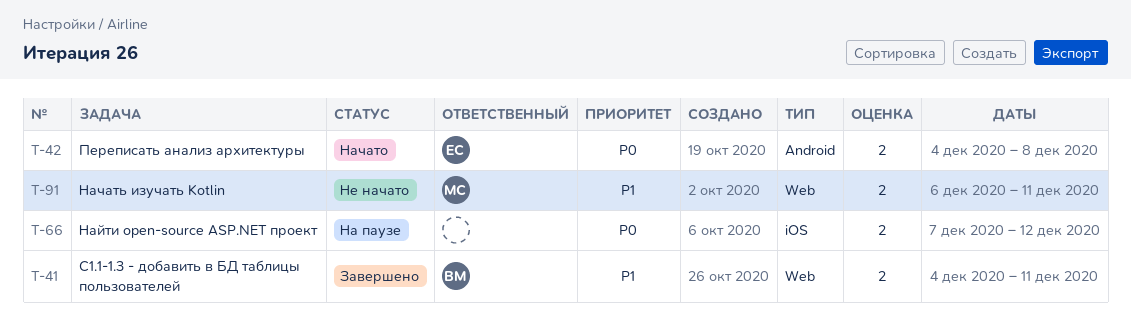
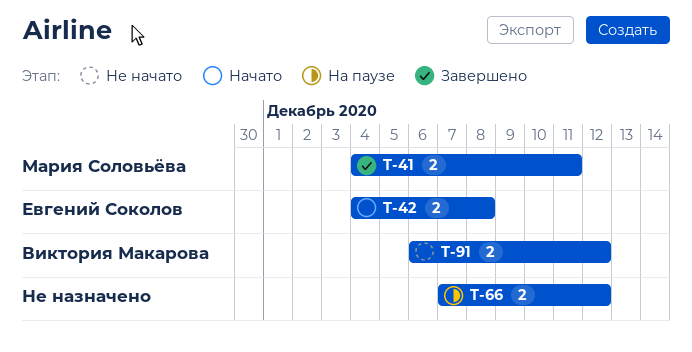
T-41, owner: Виктория Макарова -> Мария Соловьёва
T-91, owner: Мария Соловьёва -> Виктория Макарова
T-91, due: Dec 11 -> Dec 12

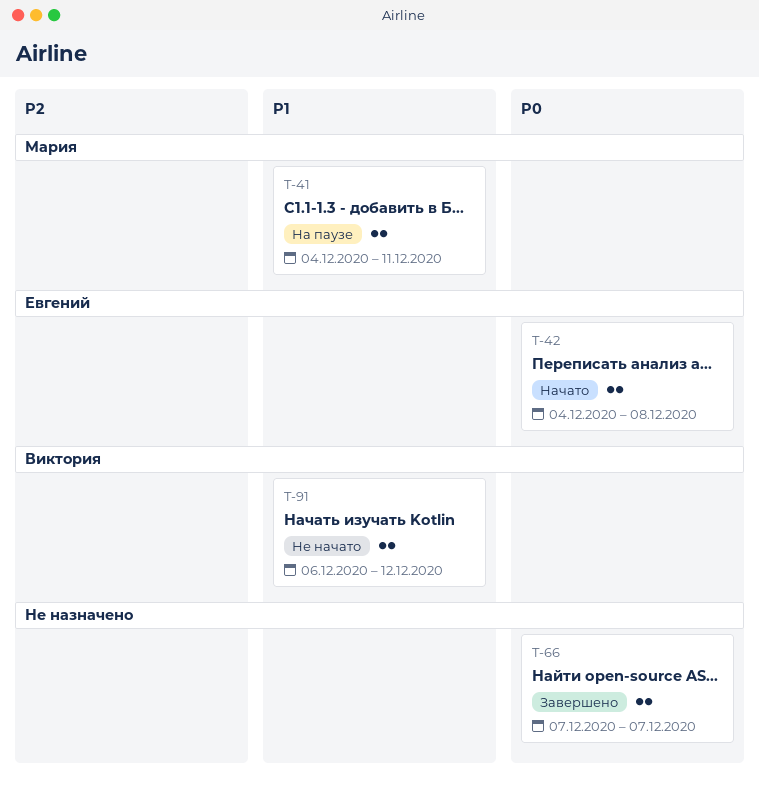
T-41, status: Завершено -> На паузе
T-66, status: На паузе -> Завершено
T-66, due: Dec 12 -> Dec 7

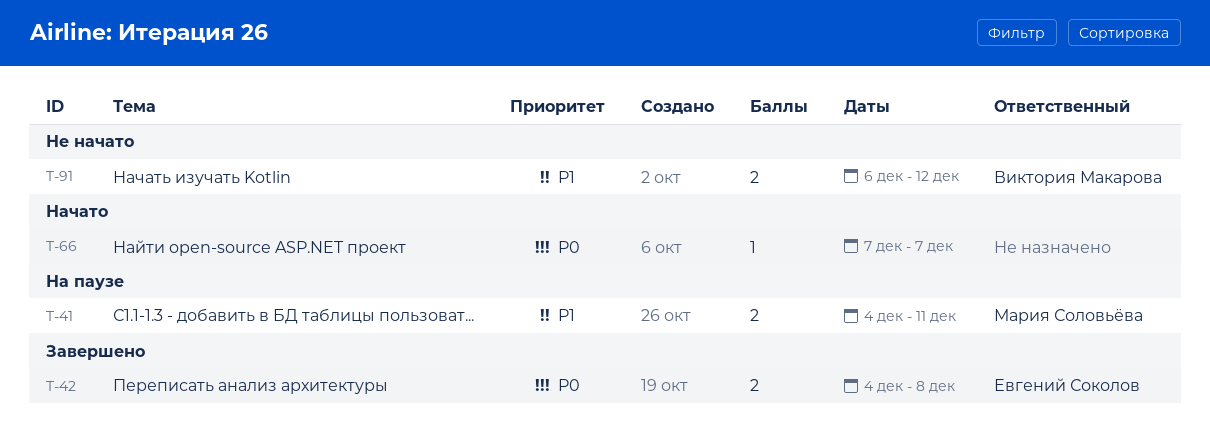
T-42, status: Начато -> Завершено
T-66, status: Завершено -> Начато
T-66, estimate: 2 -> 1

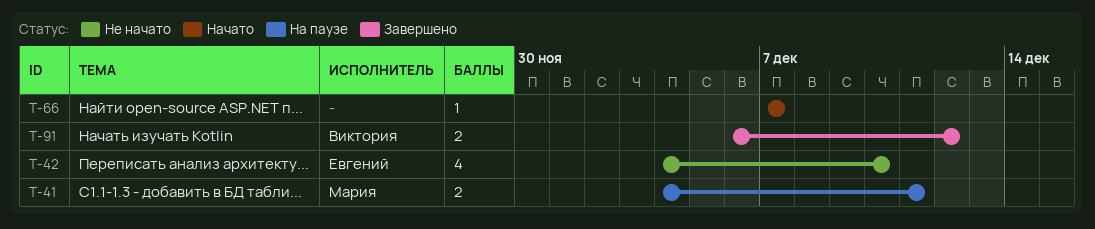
T-42, status: Завершено -> Не начато
T-42, estimate: 2 -> 4
T-42, due: Dec 8 -> Dec 10
T-91, status: Не начато -> Завершено

